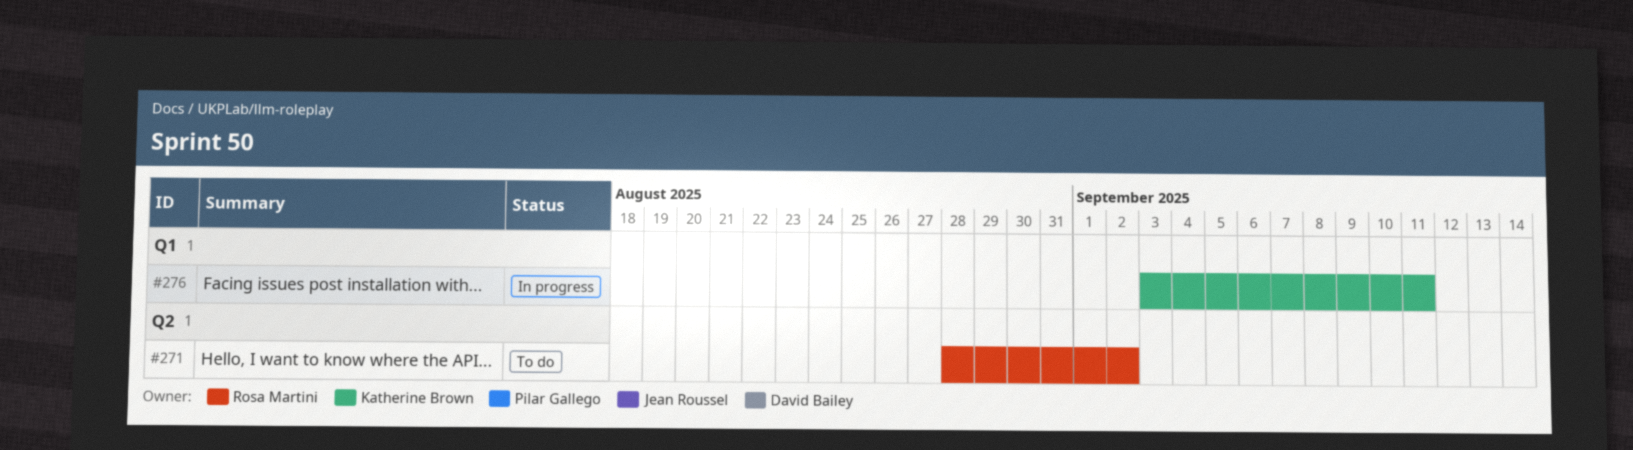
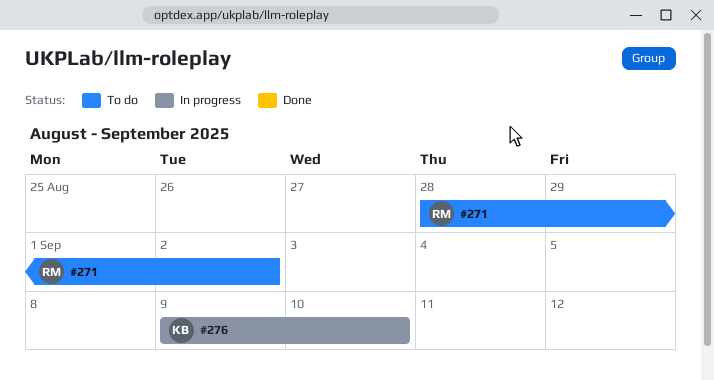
#276, start: Sep 3 -> Sep 9
#276, due: Sep 11 -> Sep 10

